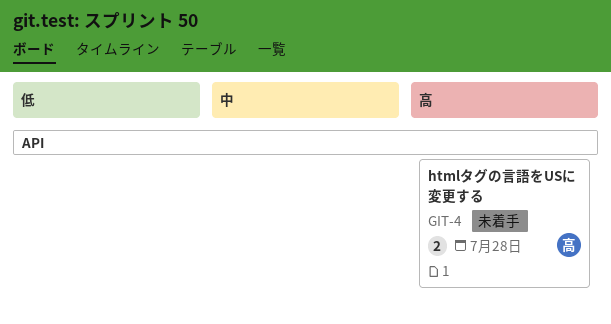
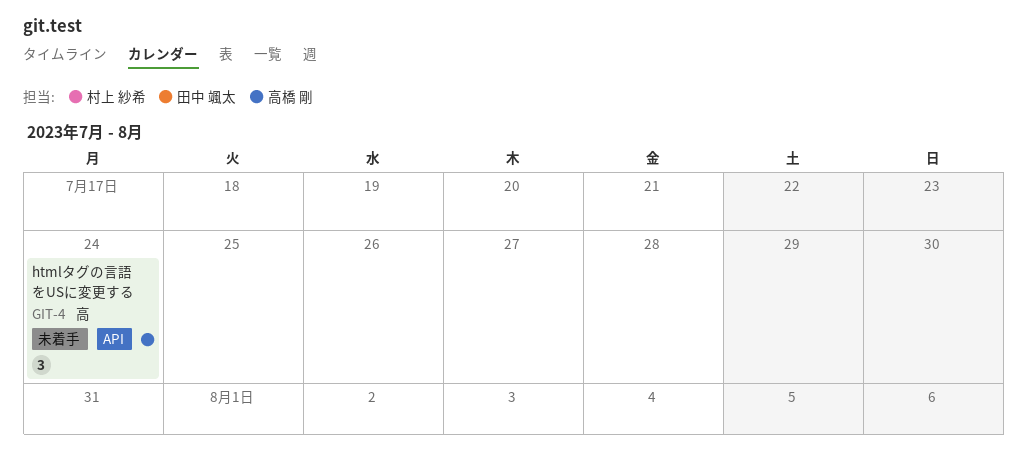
GIT-4, estimate: 2 -> 3
GIT-4, due: Jul 28 -> Jul 24

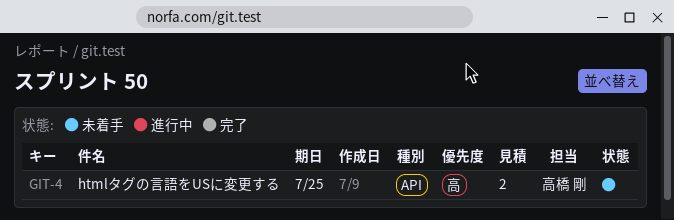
GIT-4, estimate: 3 -> 2
GIT-4, due: Jul 24 -> Jul 25

